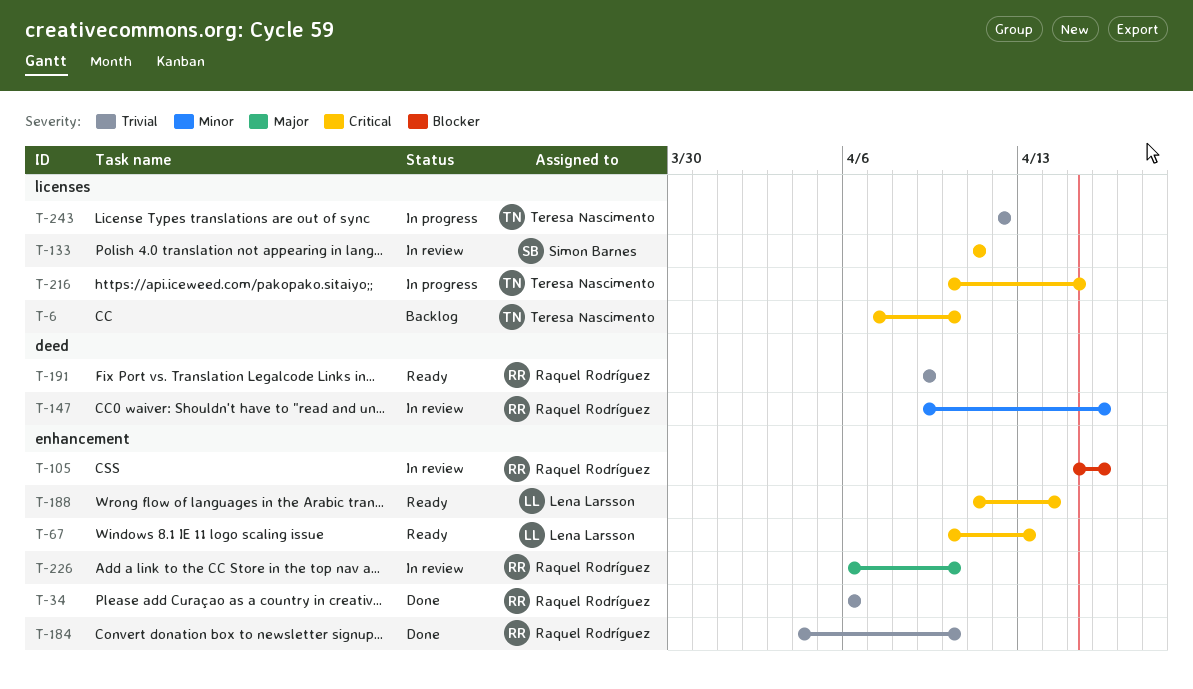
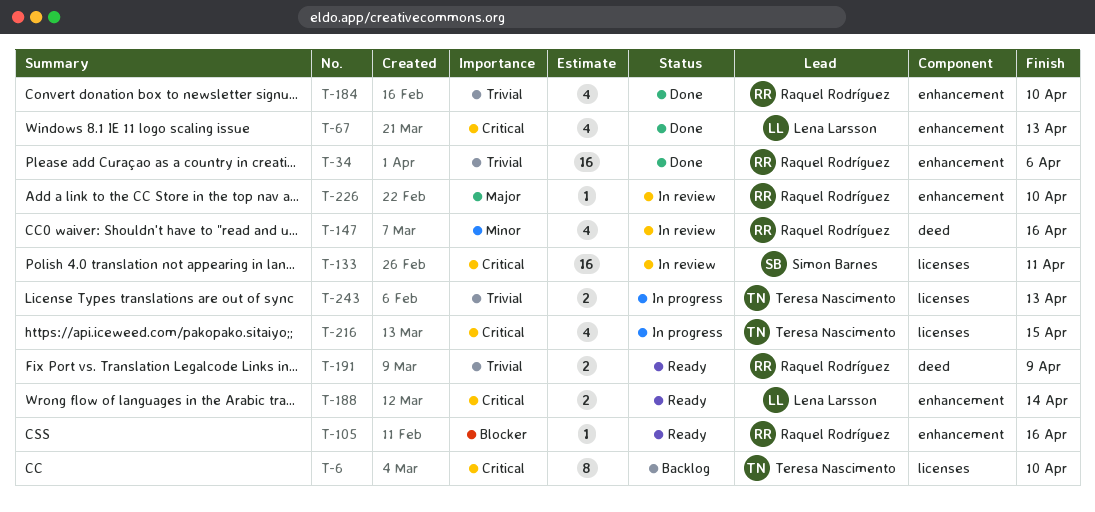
T-67, status: Ready -> Done
T-105, status: In review -> Ready
T-243, due: Apr 12 -> Apr 13

